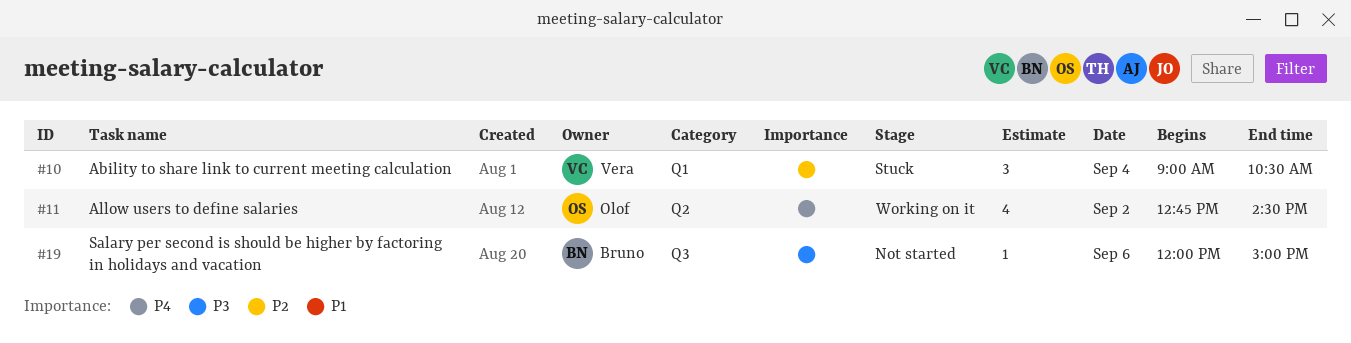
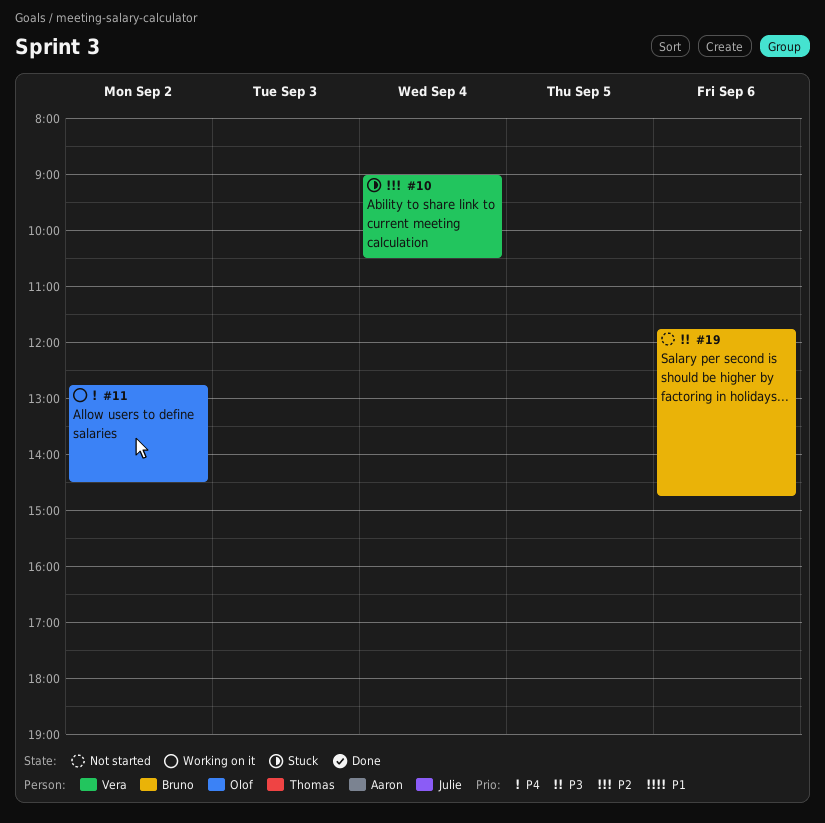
#19, begins: 12:00 -> 11:45
#19, ends: 15:00 -> 14:45

